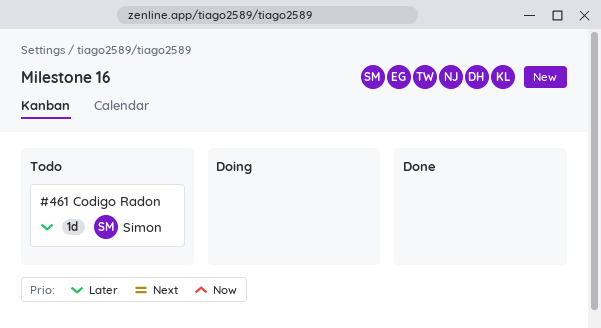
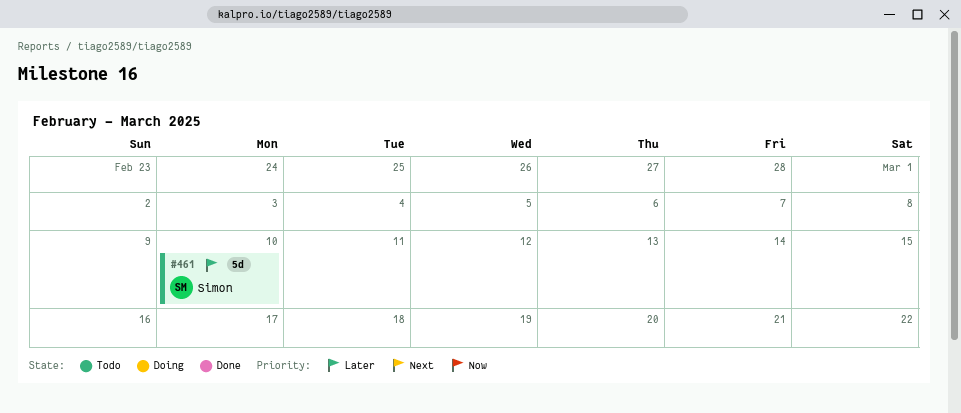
#461, estimate: 1d -> 5d

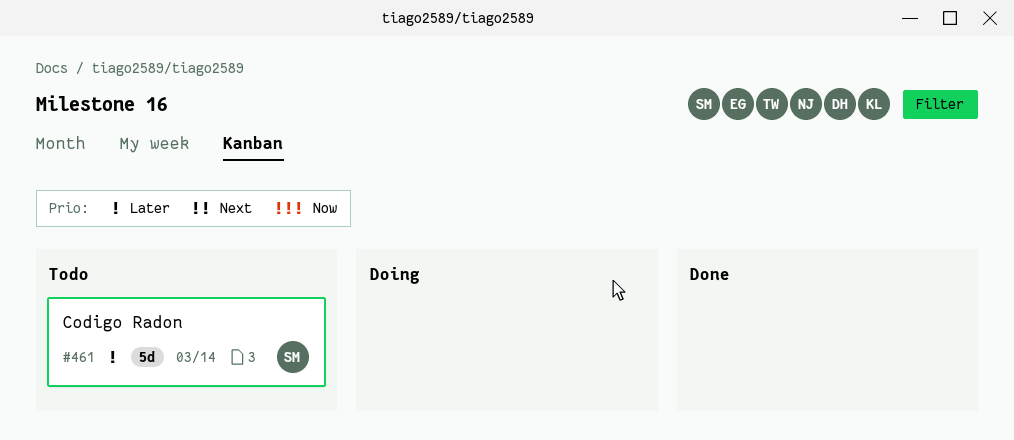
#461, due: Mar 10 -> Mar 14

